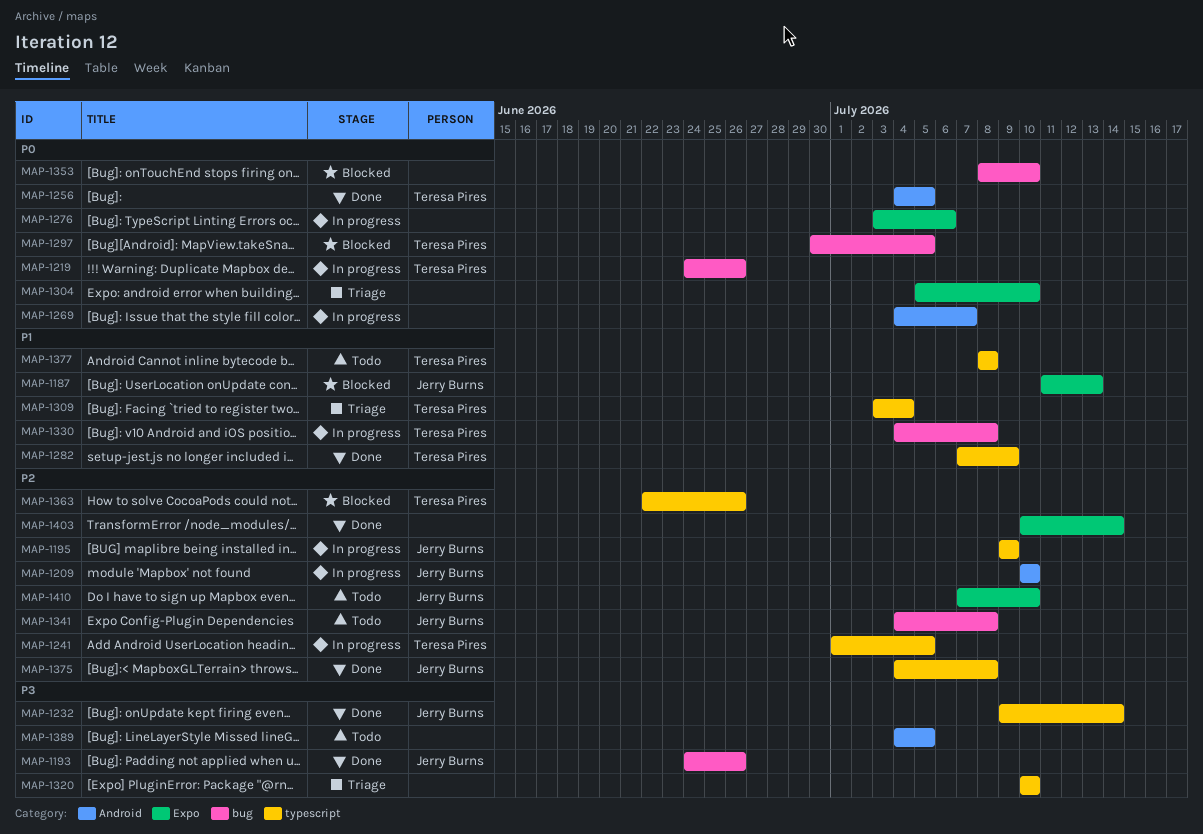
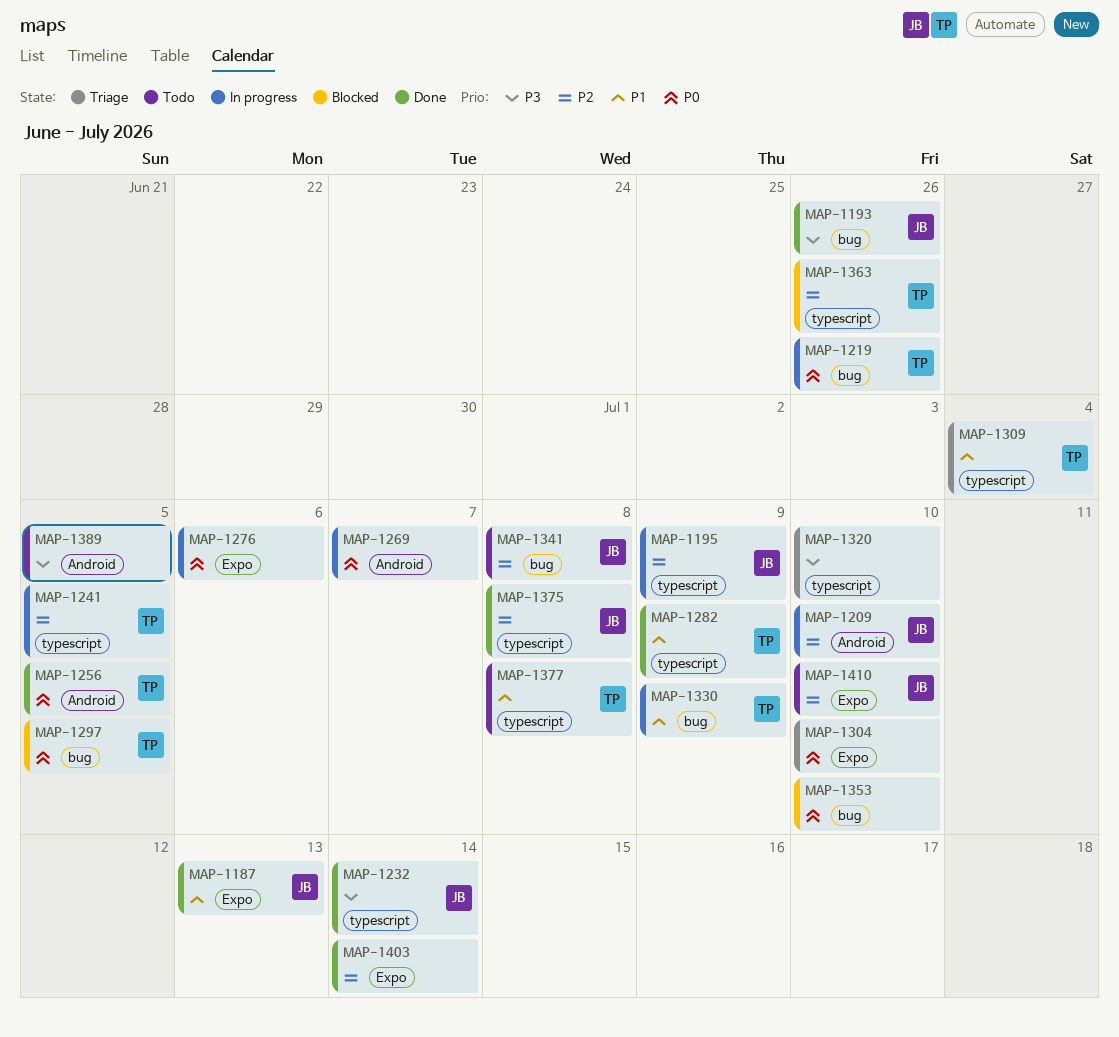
MAP-1187, status: Blocked -> Done
MAP-1330, due: Jul 8 -> Jul 9

